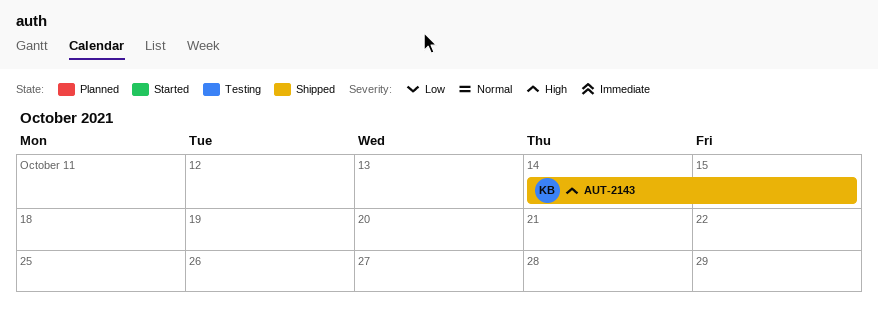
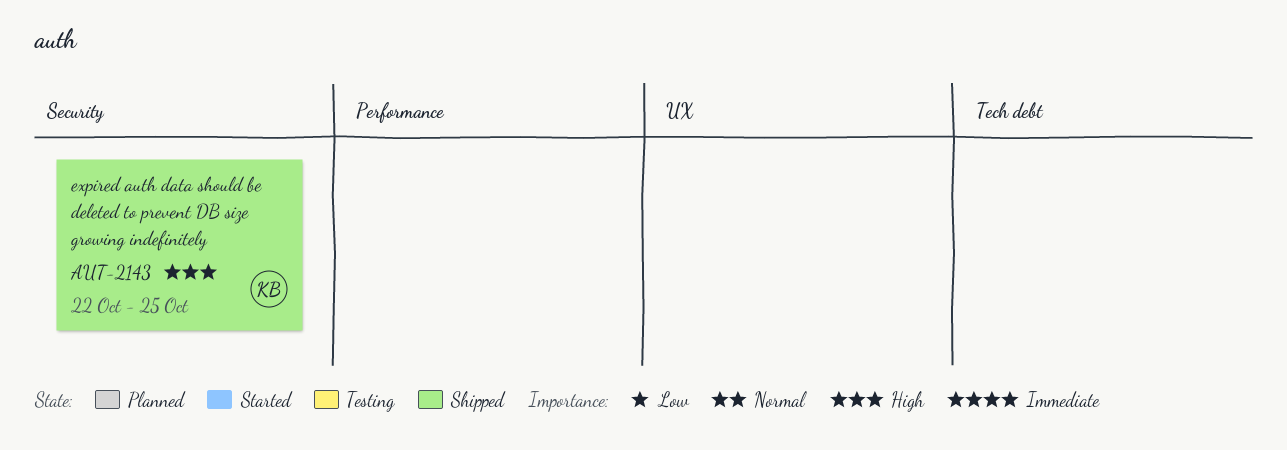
AUT-2143, start: Oct 14 -> Oct 22
AUT-2143, due: Oct 15 -> Oct 25

